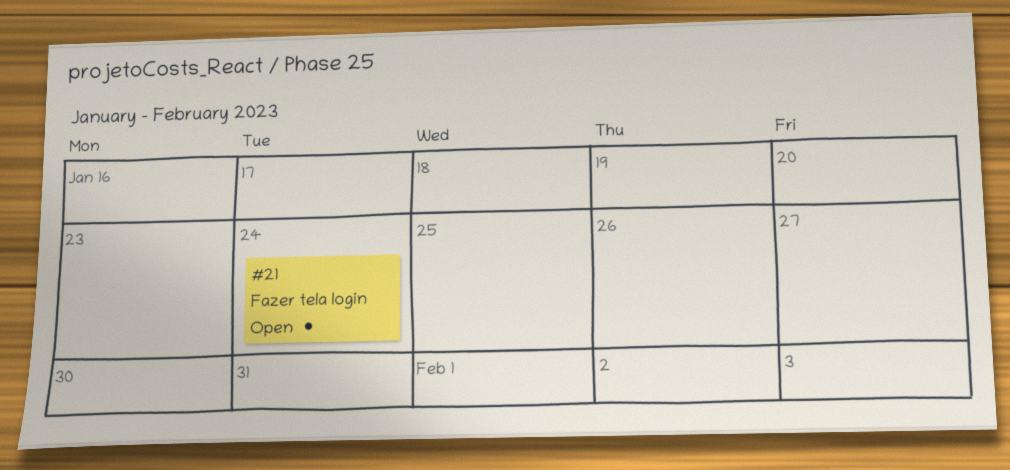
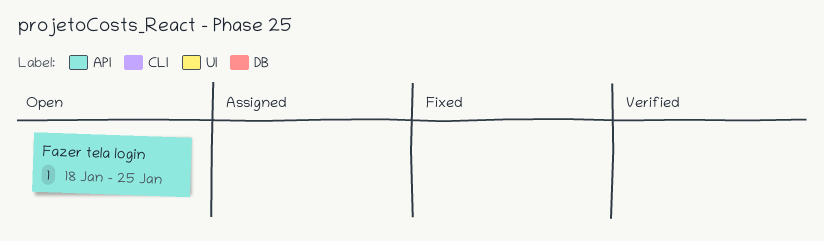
Fazer tela login, due: Jan 24 -> Jan 25

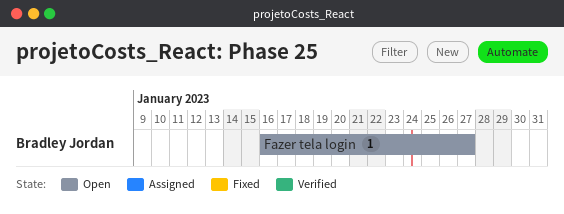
Fazer tela login, start: Jan 18 -> Jan 16
Fazer tela login, due: Jan 25 -> Jan 27

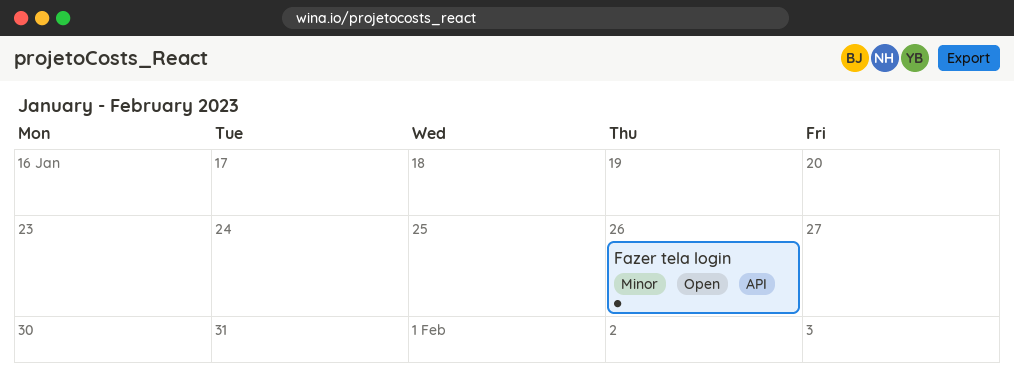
Fazer tela login, due: Jan 27 -> Jan 26

